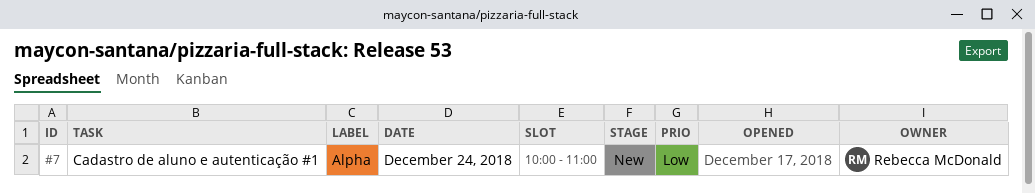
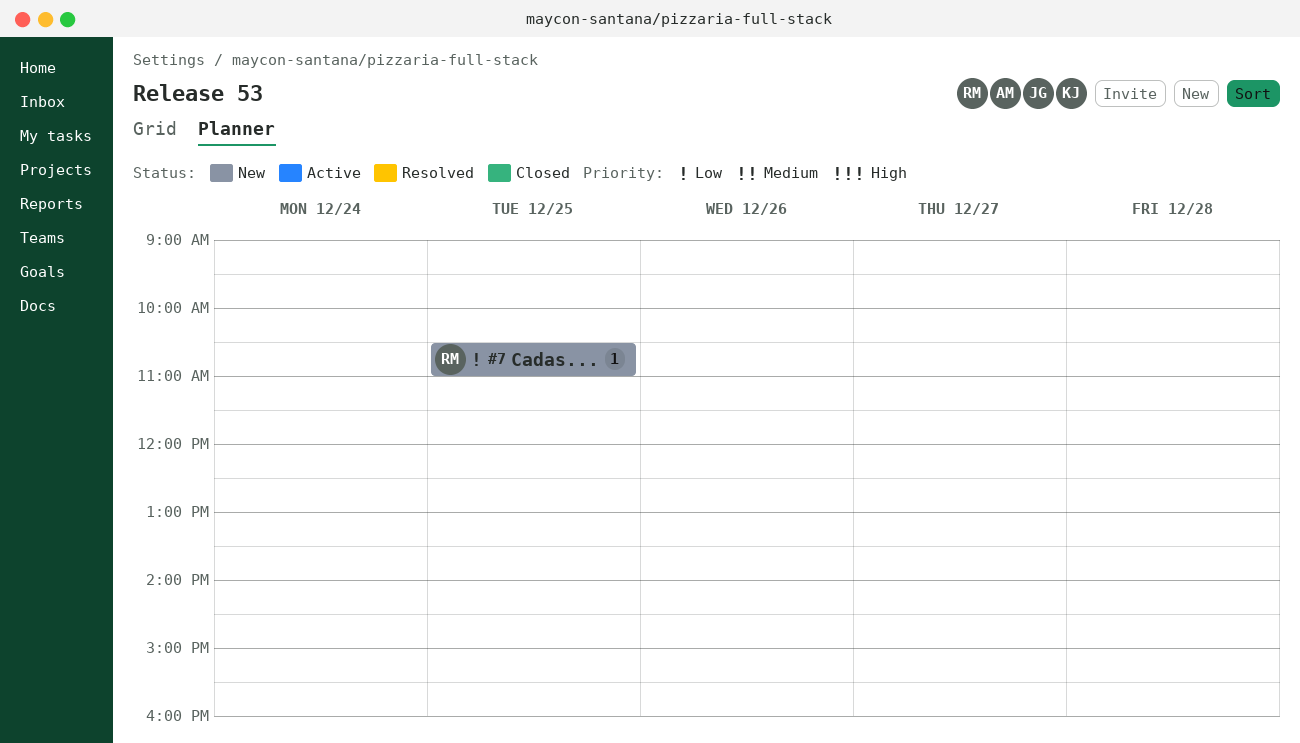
#7, day: Dec 24 -> Dec 25
#7, begins: 10:00 -> 10:30

